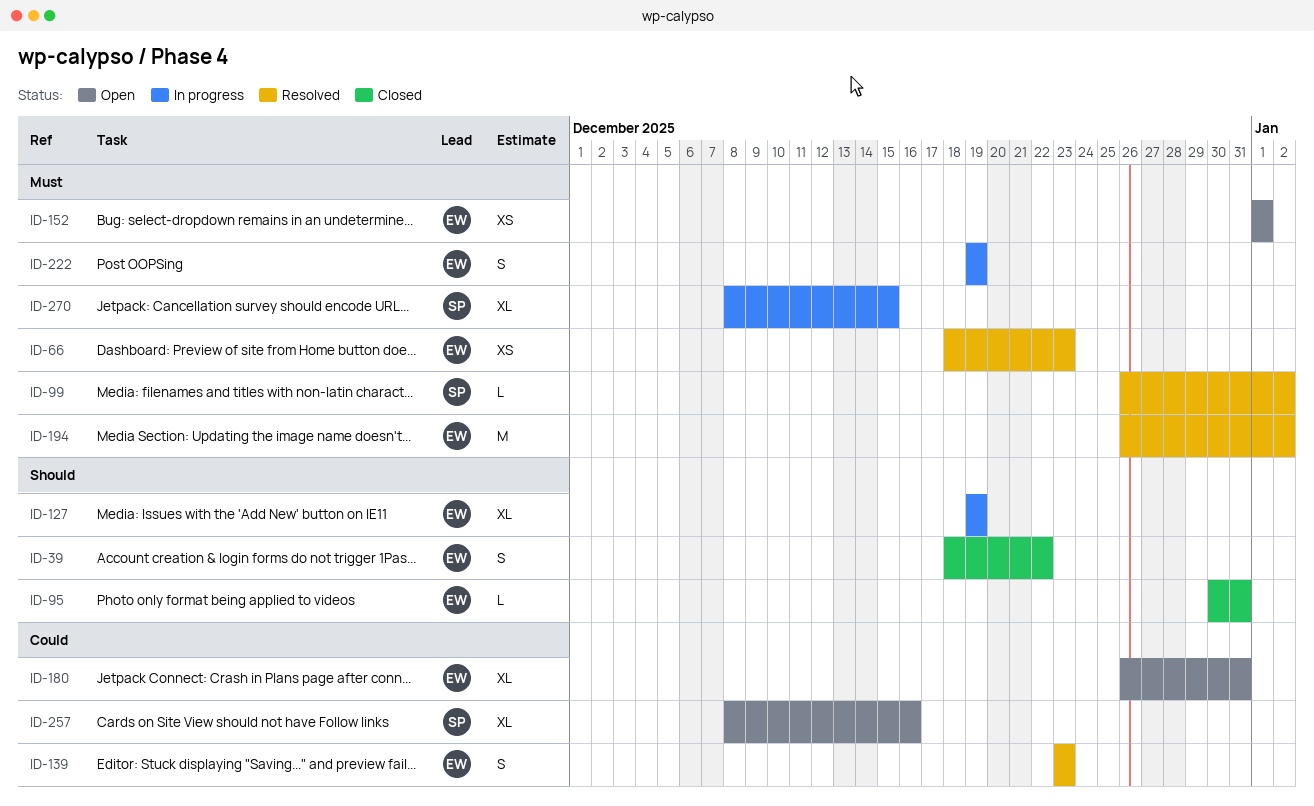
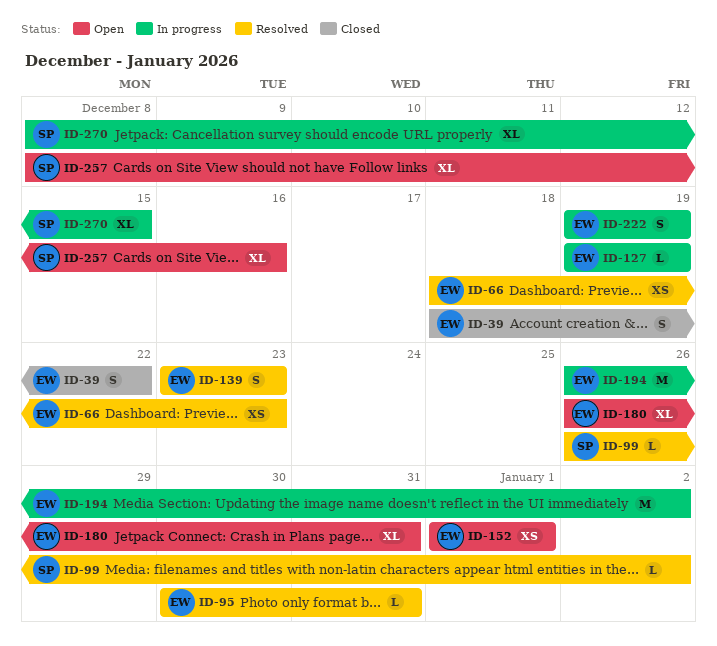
ID-95, status: Closed -> Resolved
ID-127, estimate: XL -> L
ID-194, status: Resolved -> In progress

